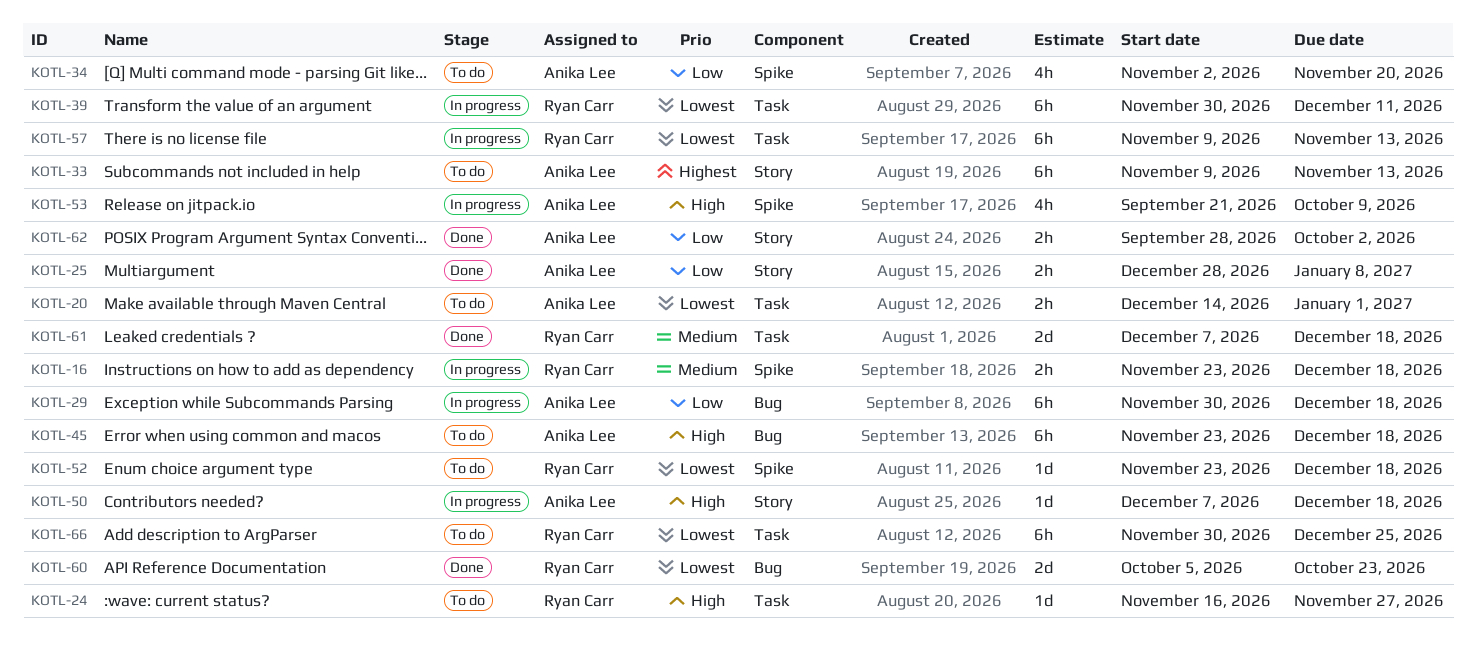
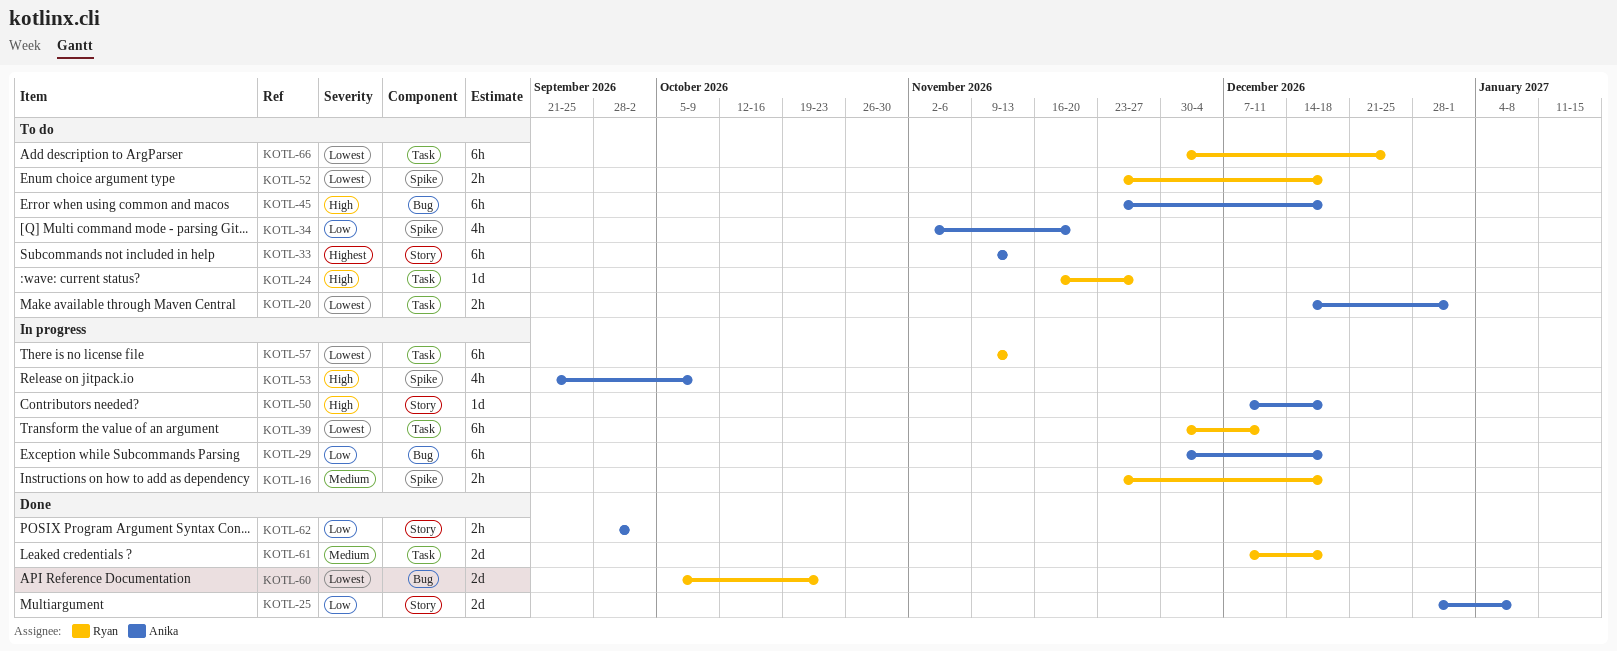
KOTL-25, estimate: 2h -> 2d
KOTL-52, estimate: 1d -> 2h

